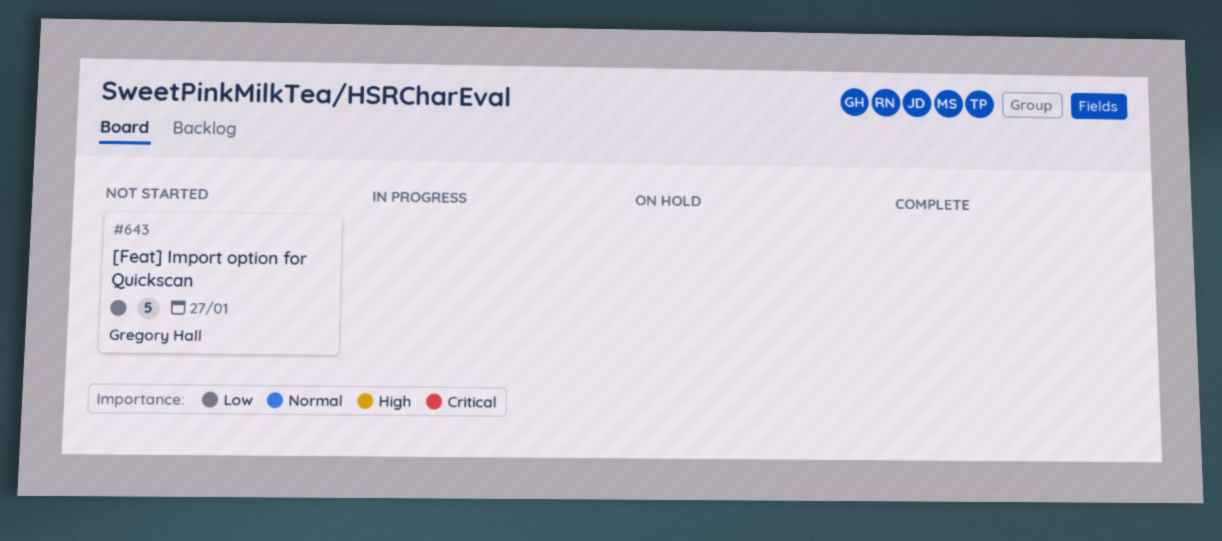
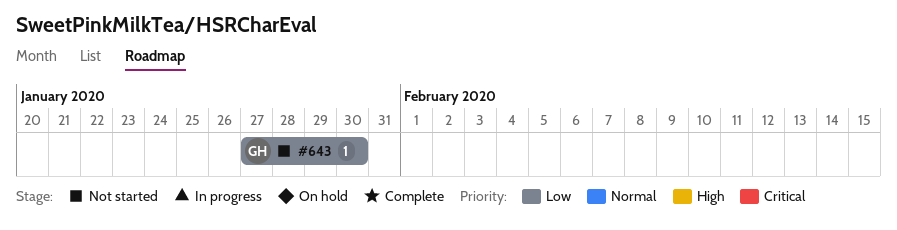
#643, estimate: 5 -> 1
#643, due: Jan 27 -> Jan 30

